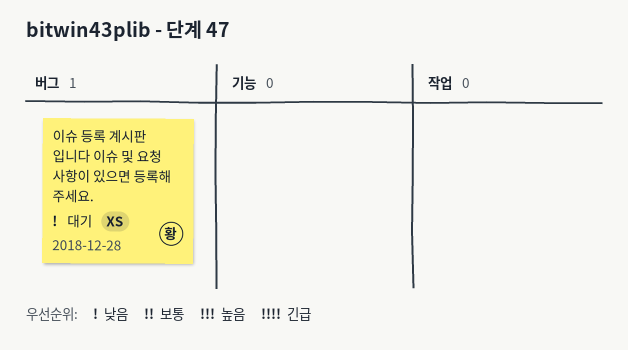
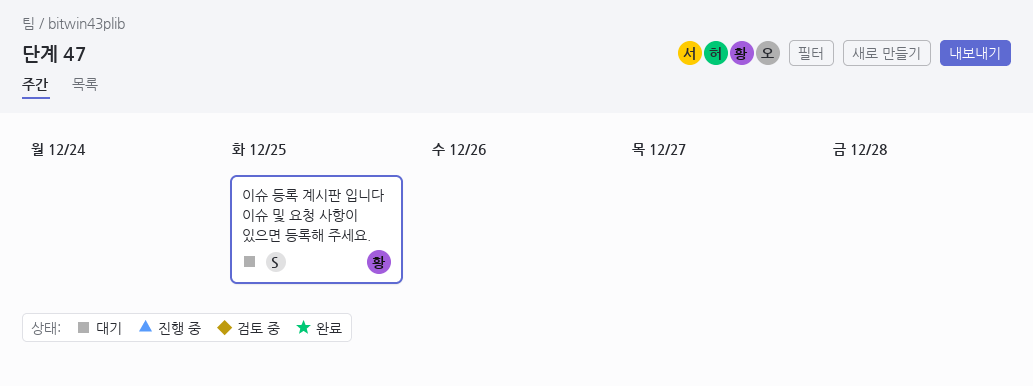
이슈 등록 계시판 입니다 이슈 및 요청 사항이 있으면 등록해 주세요., estimate: XS -> S
이슈 등록 계시판 입니다 이슈 및 요청 사항이 있으면 등록해 주세요., due: Dec 28 -> Dec 25

